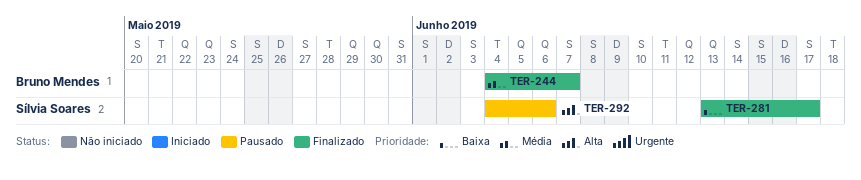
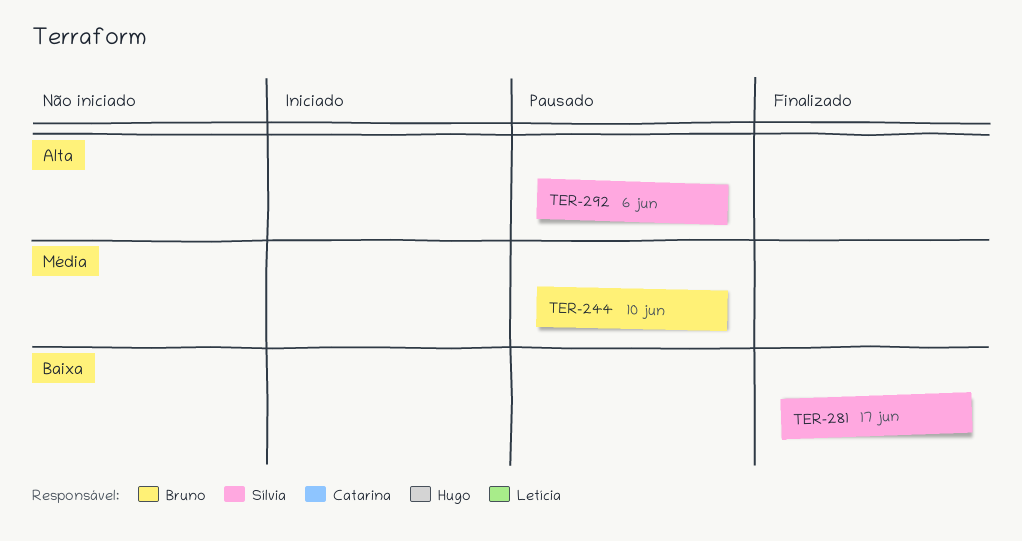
TER-244, status: Finalizado -> Pausado
TER-244, due: Jun 7 -> Jun 10

